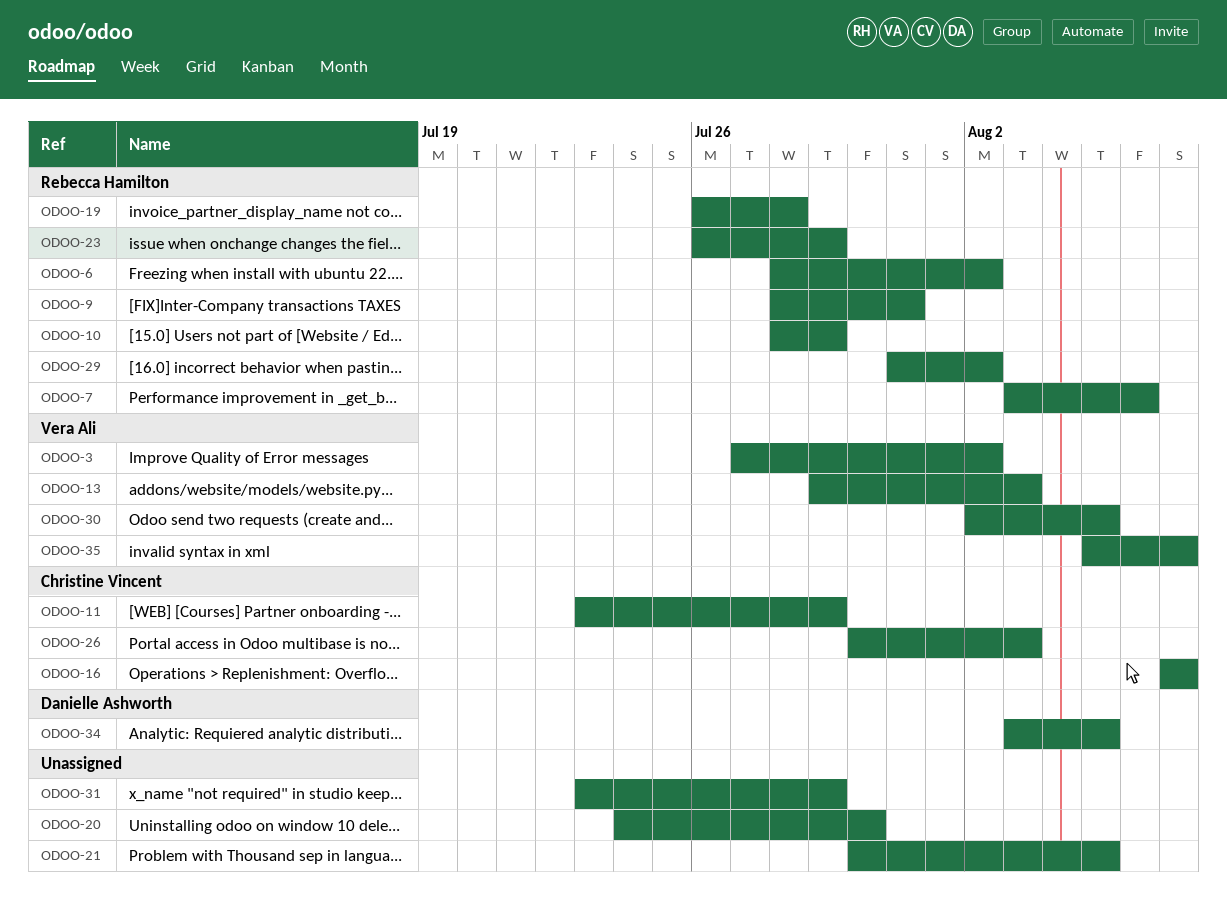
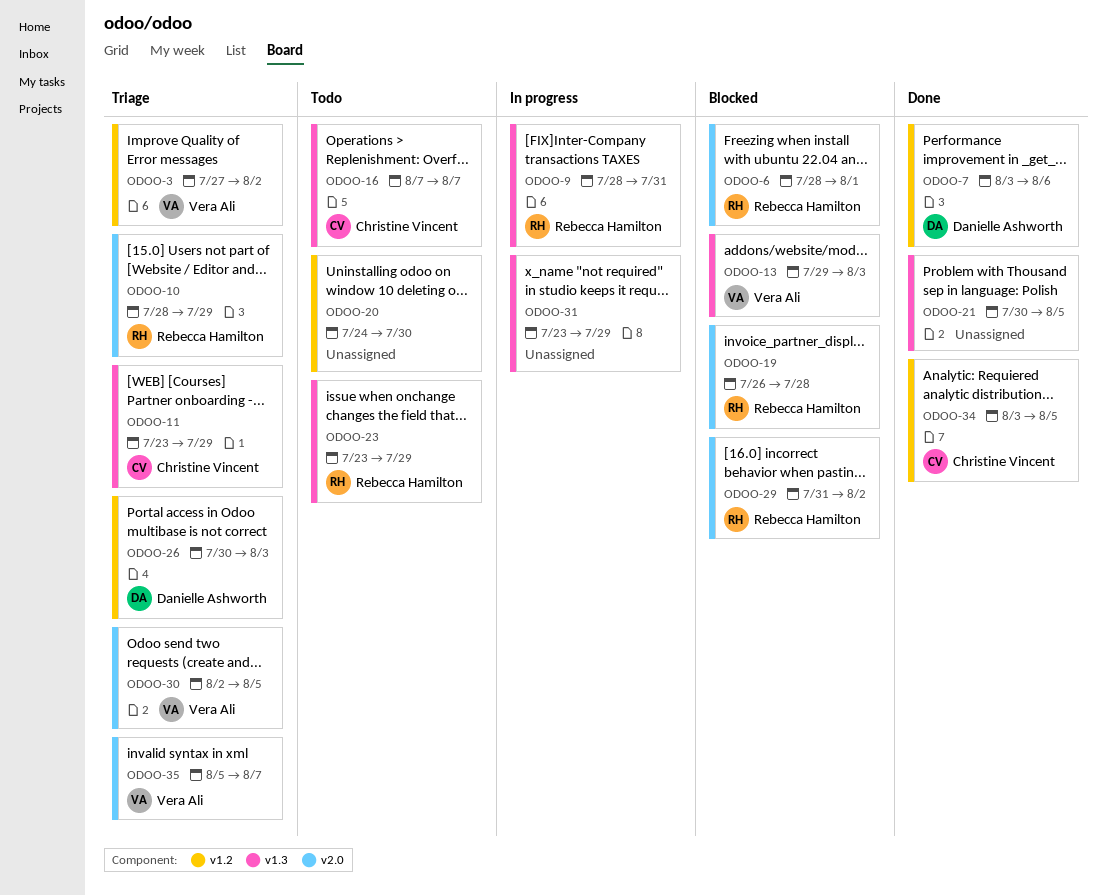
ODOO-6, due: Aug 2 -> Aug 1
ODOO-7, owner: Rebecca Hamilton -> Danielle Ashworth
ODOO-23, start: Jul 26 -> Jul 23
ODOO-26, owner: Christine Vincent -> Danielle Ashworth
ODOO-34, owner: Danielle Ashworth -> Christine Vincent

